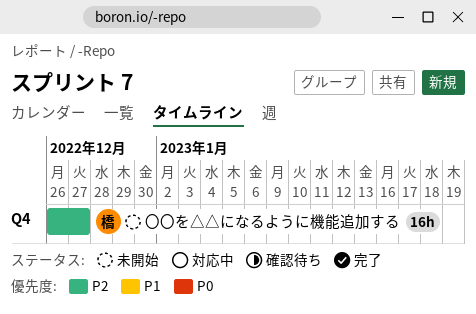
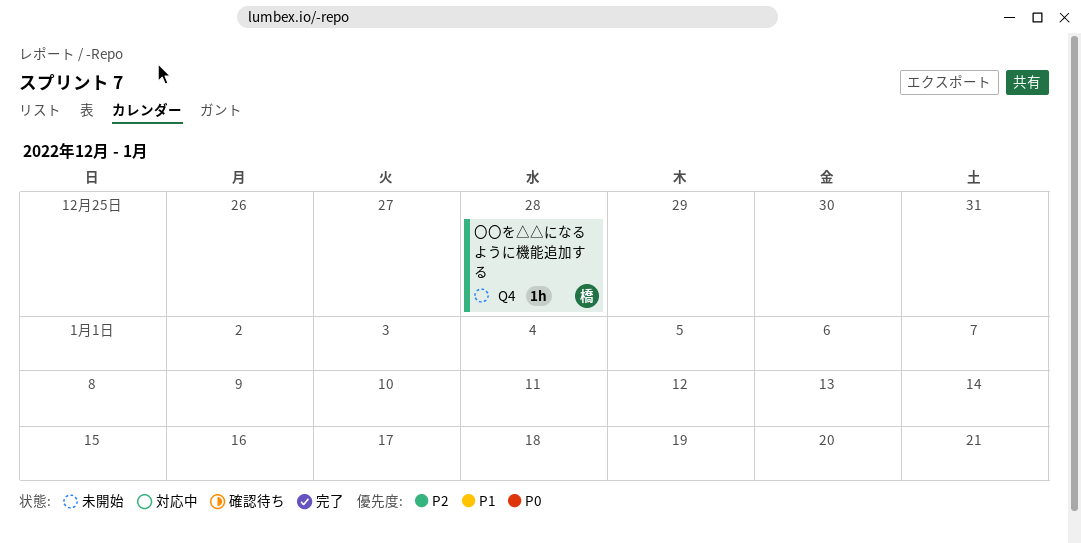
〇〇を△△になるように機能追加する, estimate: 16h -> 1h
〇〇を△△になるように機能追加する, due: Dec 27 -> Dec 28

